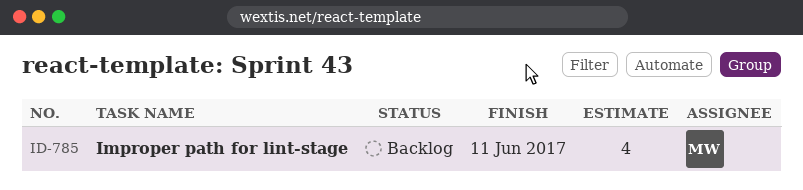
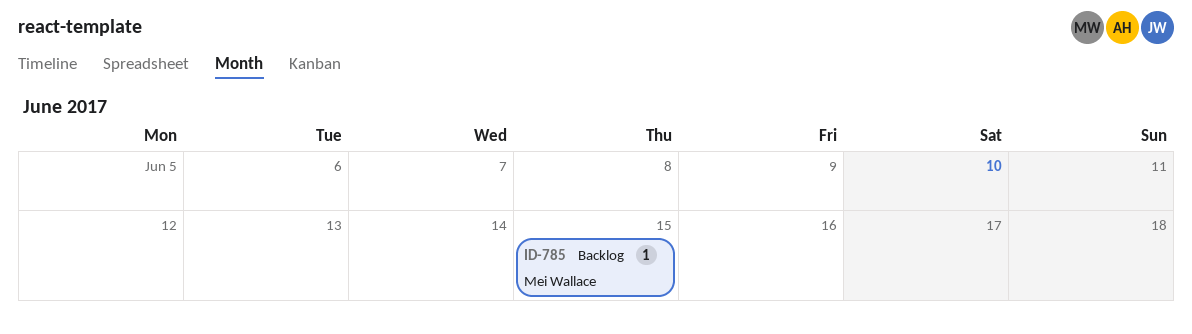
ID-785, estimate: 4 -> 1
ID-785, due: Jun 11 -> Jun 15

